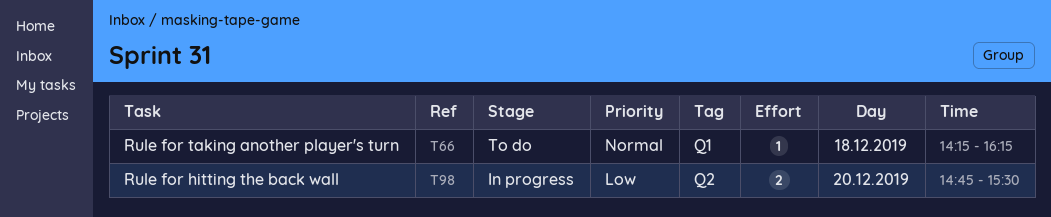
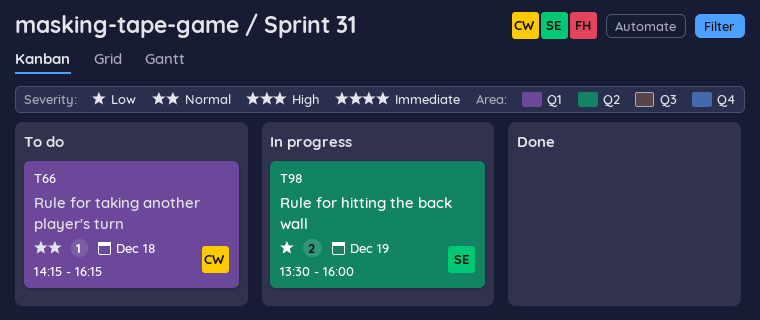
T98, day: Dec 20 -> Dec 19
T98, begins: 14:45 -> 13:30
T98, ends: 15:30 -> 16:00

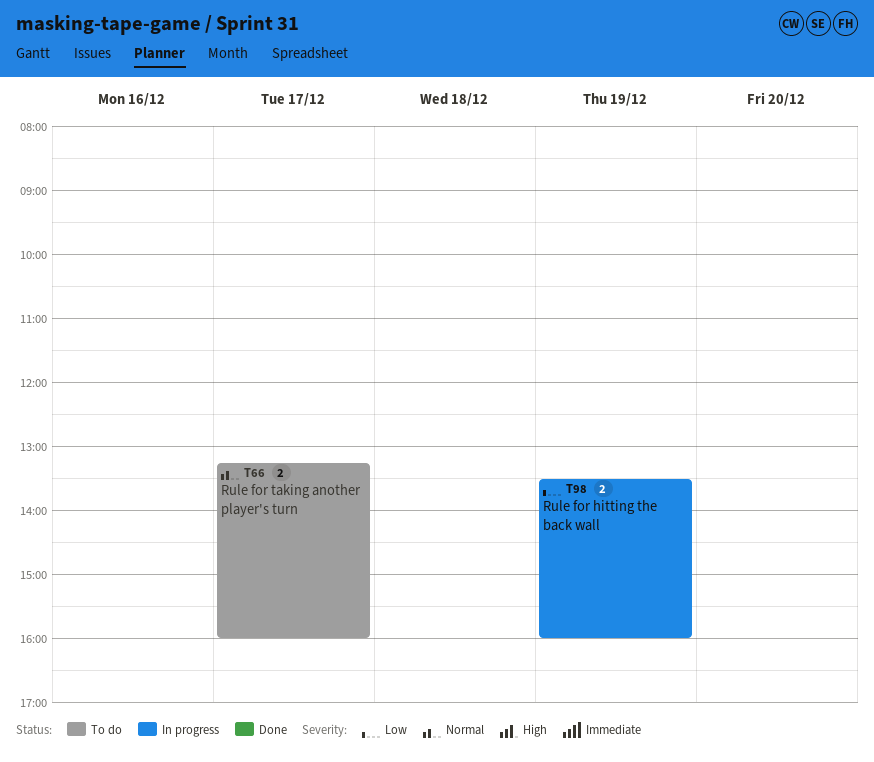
T66, estimate: 1 -> 2
T66, day: Dec 18 -> Dec 17
T66, begins: 14:15 -> 13:15
T66, ends: 16:15 -> 16:00

